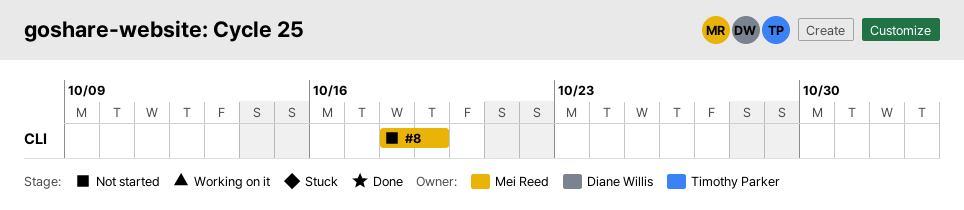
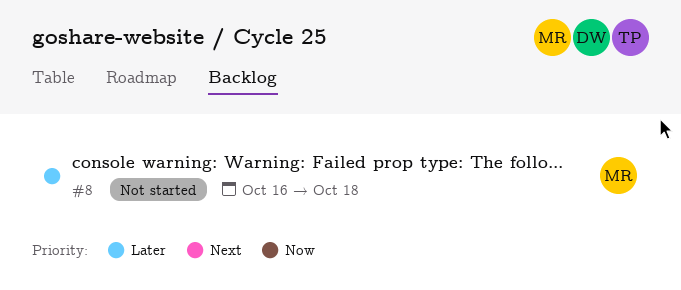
#8, start: Oct 18 -> Oct 16
#8, due: Oct 19 -> Oct 18

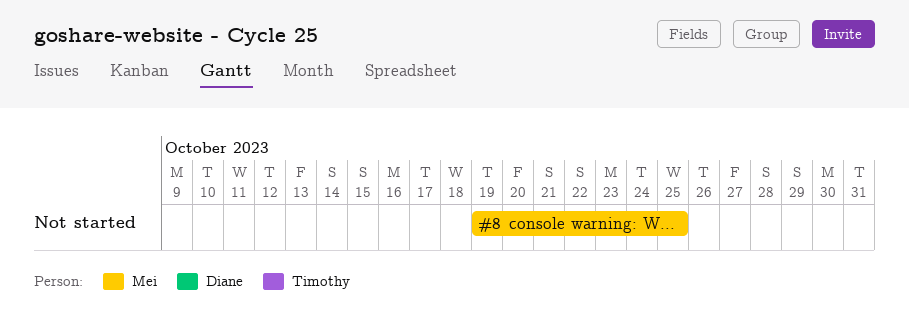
#8, start: Oct 16 -> Oct 19
#8, due: Oct 18 -> Oct 25

